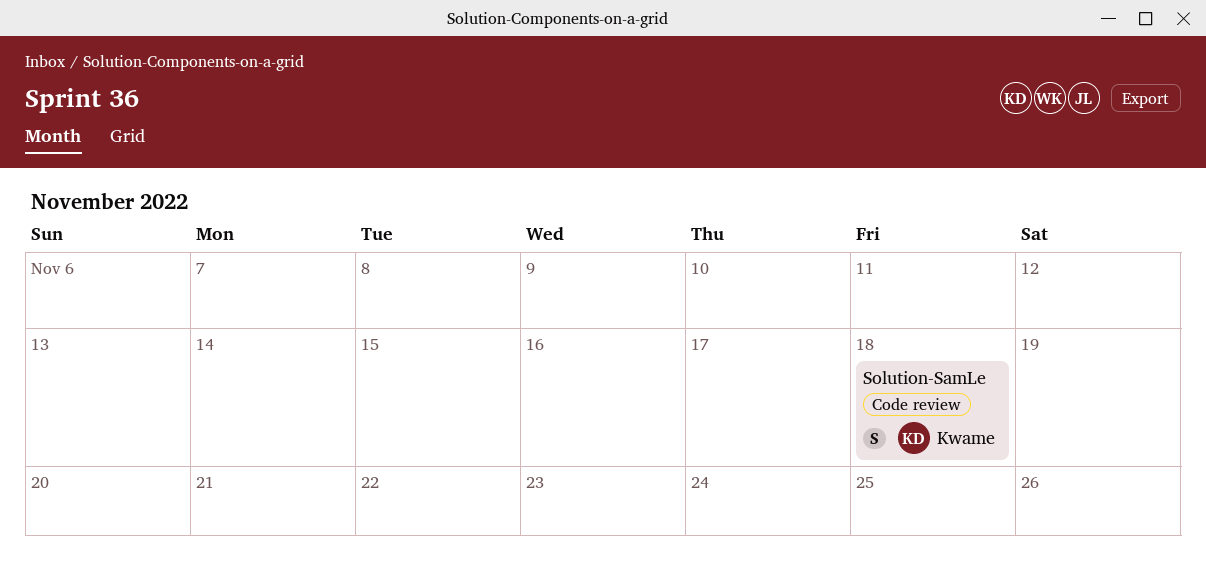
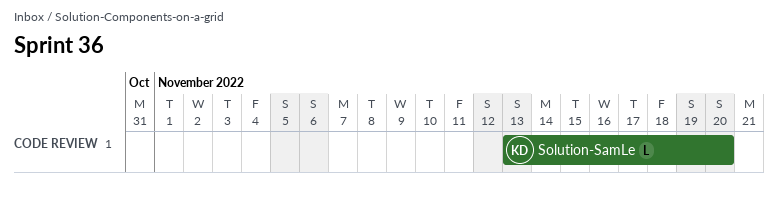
Solution-SamLe, estimate: S -> L
Solution-SamLe, due: Nov 18 -> Nov 20

